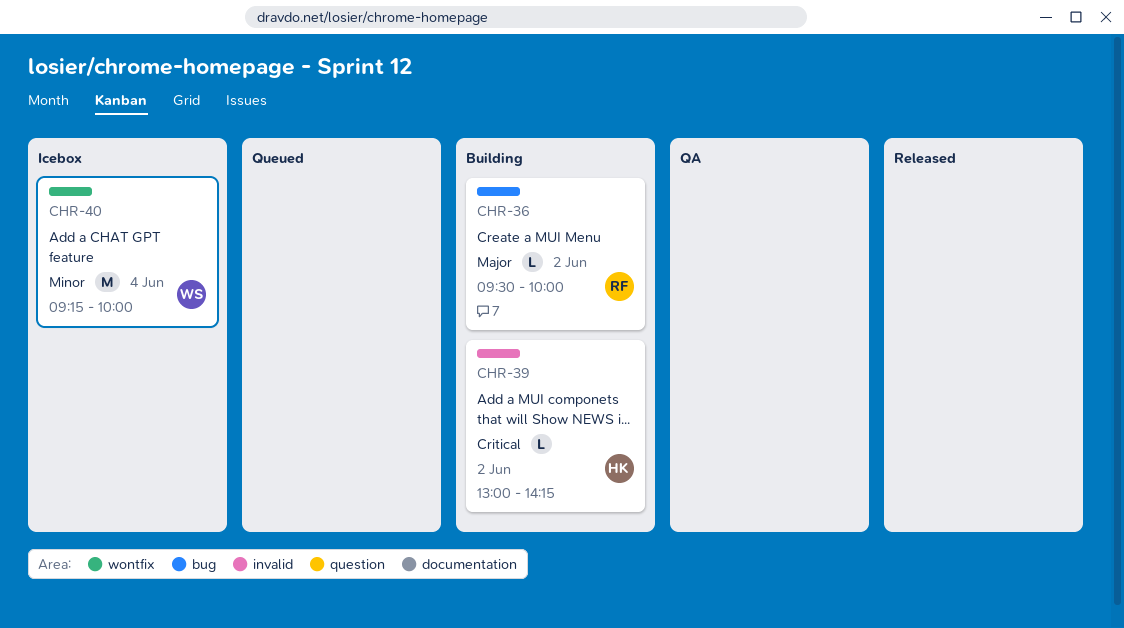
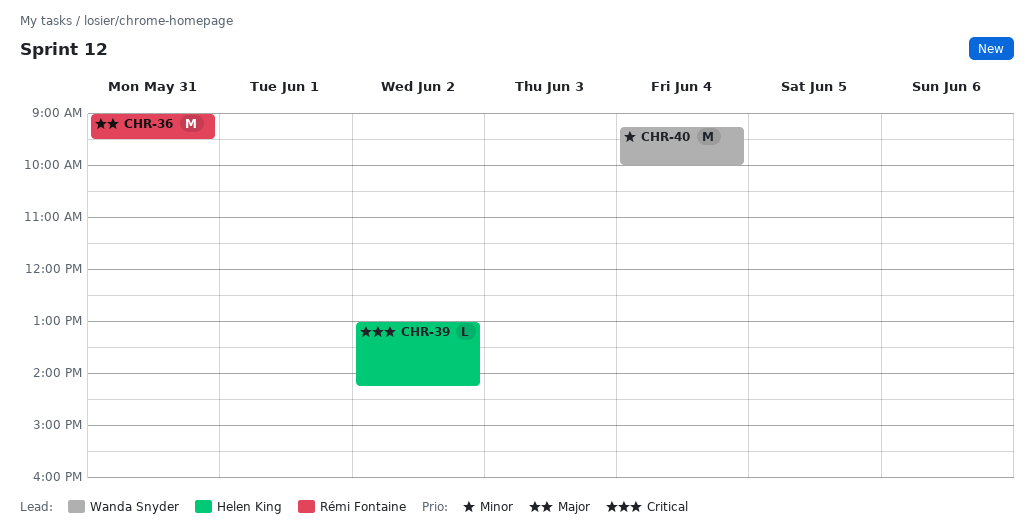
CHR-36, estimate: L -> M
CHR-36, day: Jun 2 -> May 31
CHR-36, begins: 09:30 -> 09:00
CHR-36, ends: 10:00 -> 09:30

